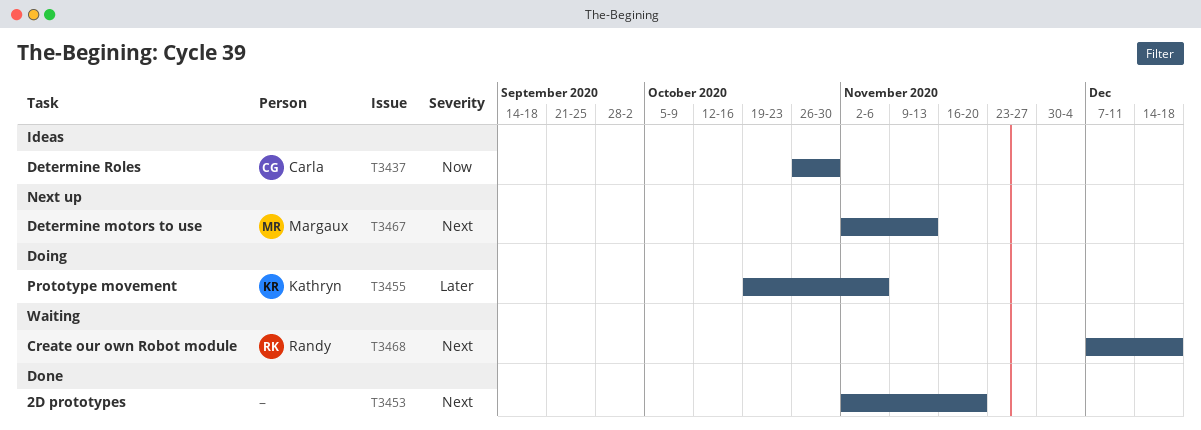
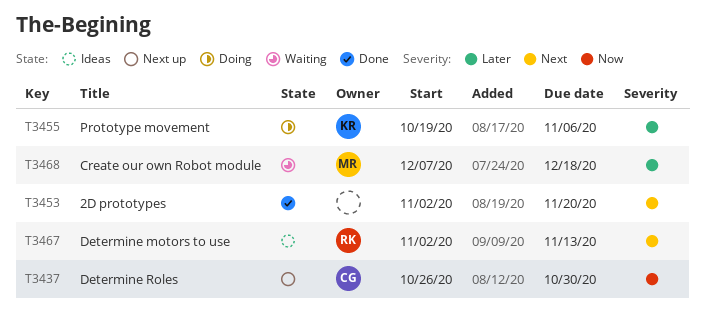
T3437, status: Ideas -> Next up
T3467, status: Next up -> Ideas
T3467, owner: Margaux -> Randy
T3468, owner: Randy -> Margaux
T3468, priority: Next -> Later

